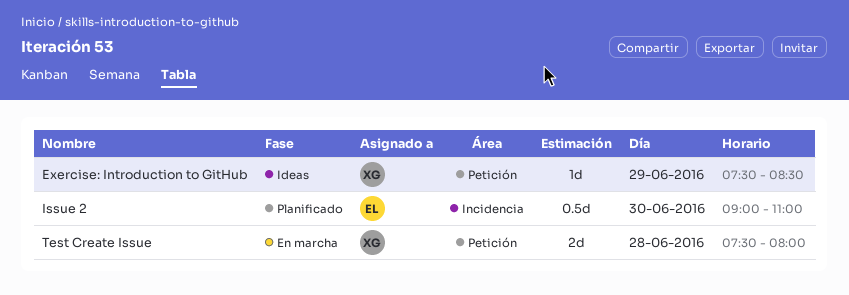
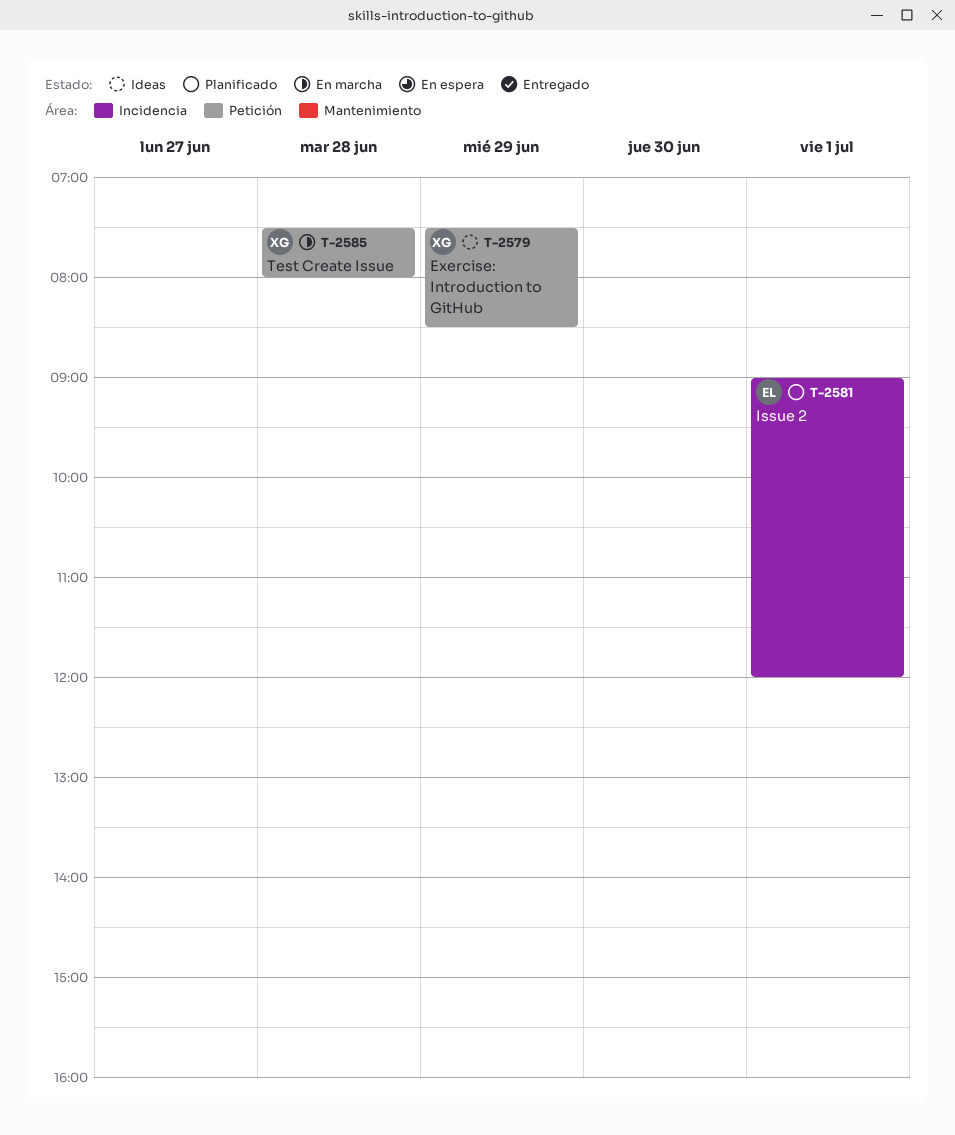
Issue 2, day: Jun 30 -> Jul 1
Issue 2, ends: 11:00 -> 12:00

